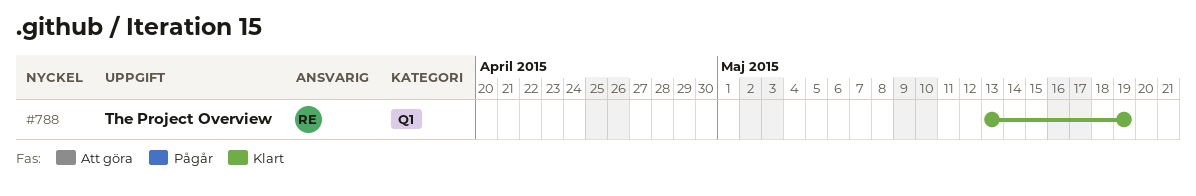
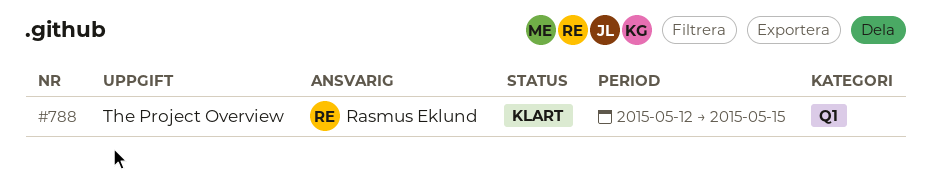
#788, start: May 13 -> May 12
#788, due: May 19 -> May 15

